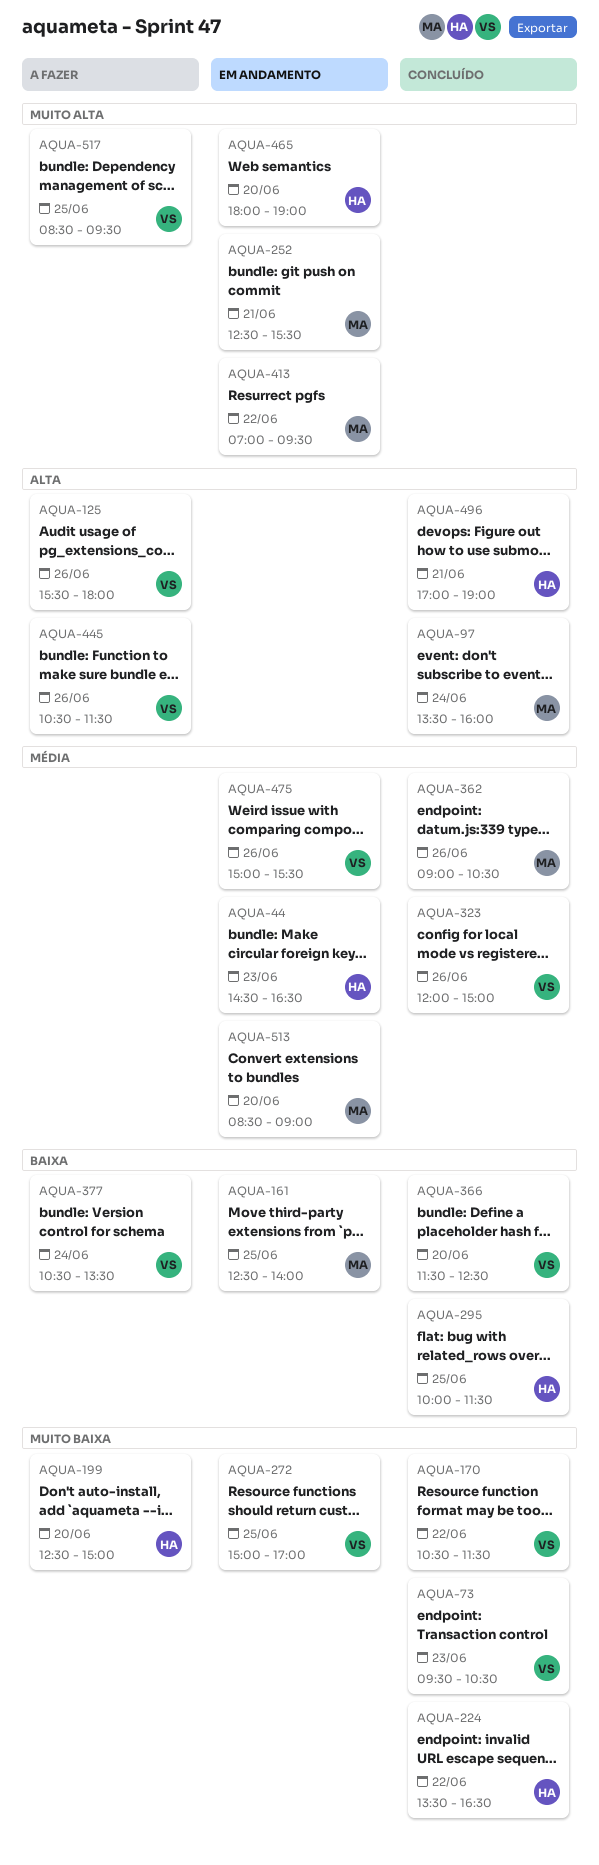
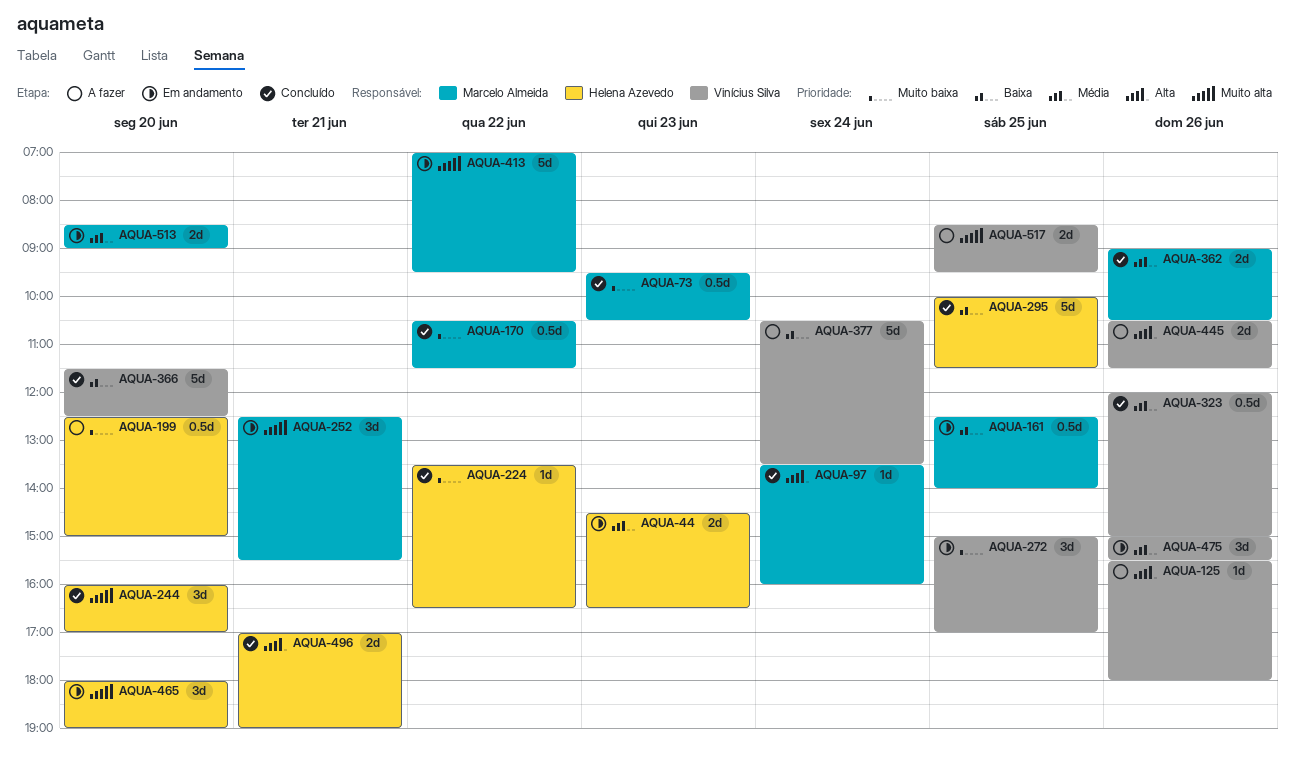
AQUA-73, owner: Vinícius Silva -> Marcelo Almeida
AQUA-170, owner: Vinícius Silva -> Marcelo Almeida
AQUA-244: none -> present

